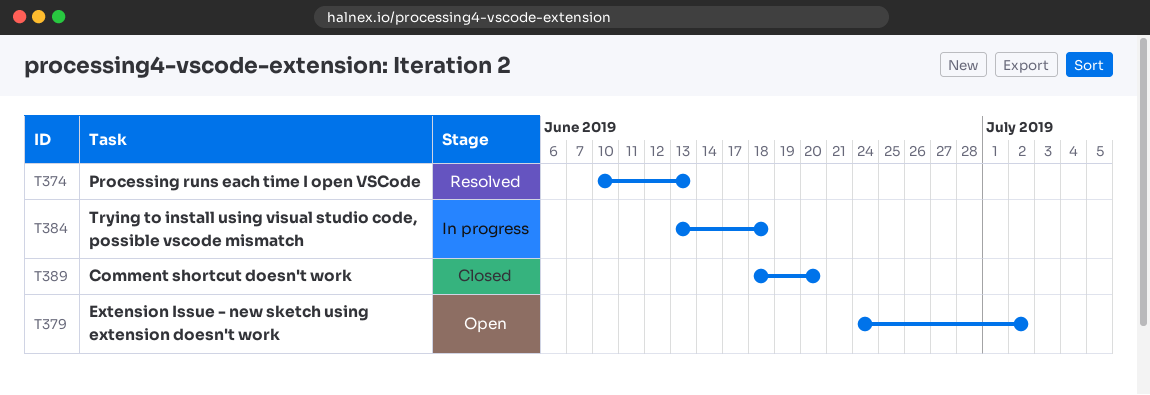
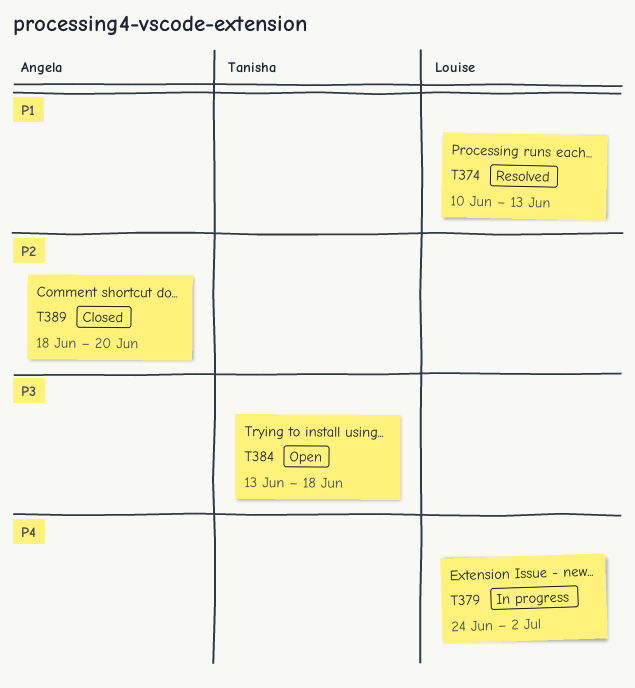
T379, status: Open -> In progress
T384, status: In progress -> Open

